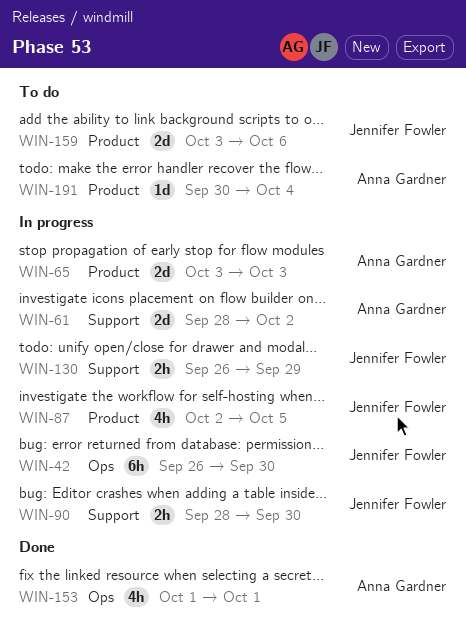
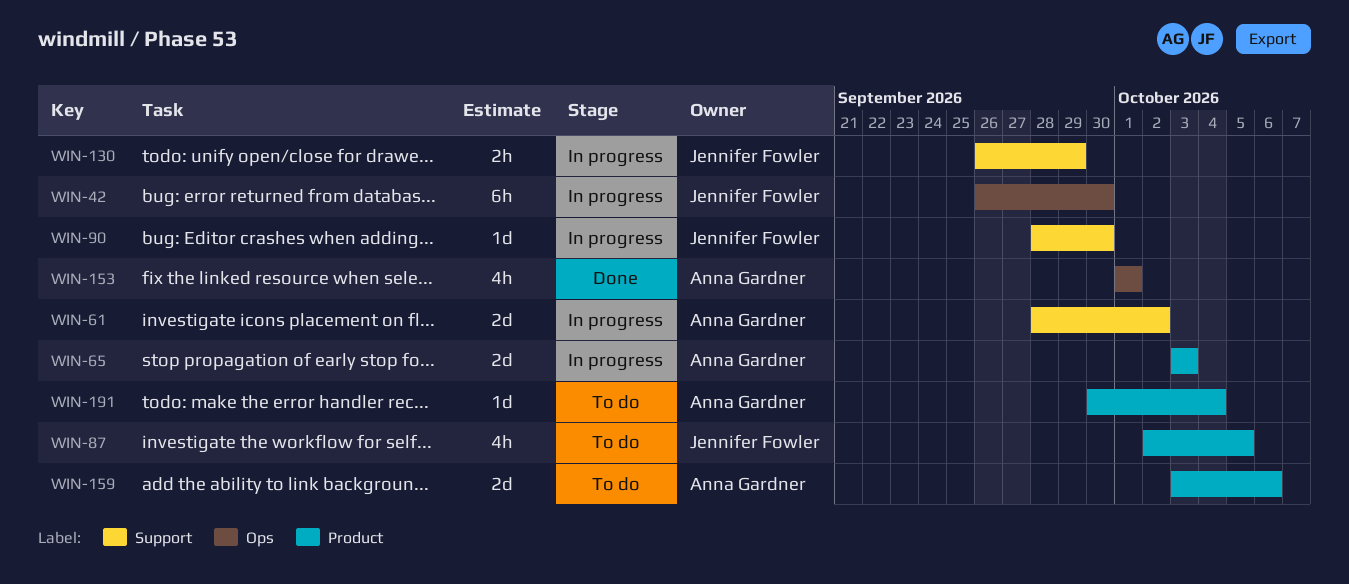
WIN-87, status: In progress -> To do
WIN-90, estimate: 2h -> 1d
WIN-159, owner: Jennifer Fowler -> Anna Gardner

